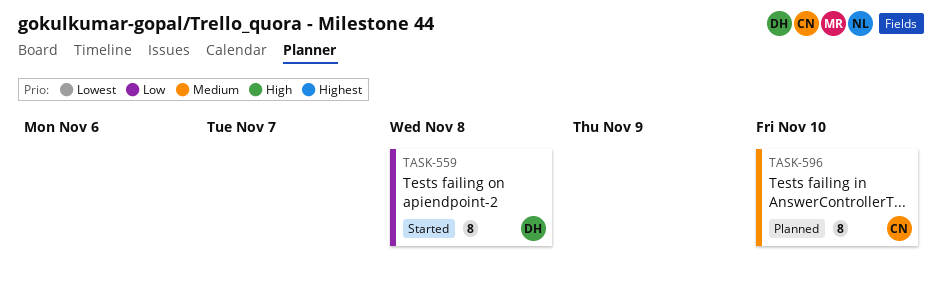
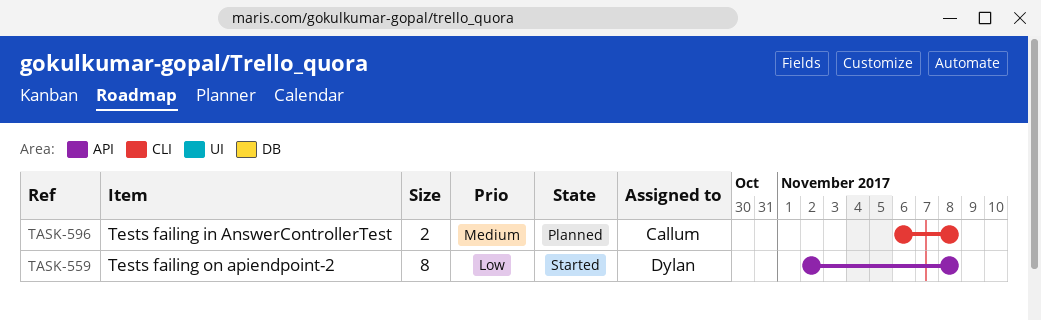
TASK-596, estimate: 8 -> 2
TASK-596, due: Nov 10 -> Nov 8

